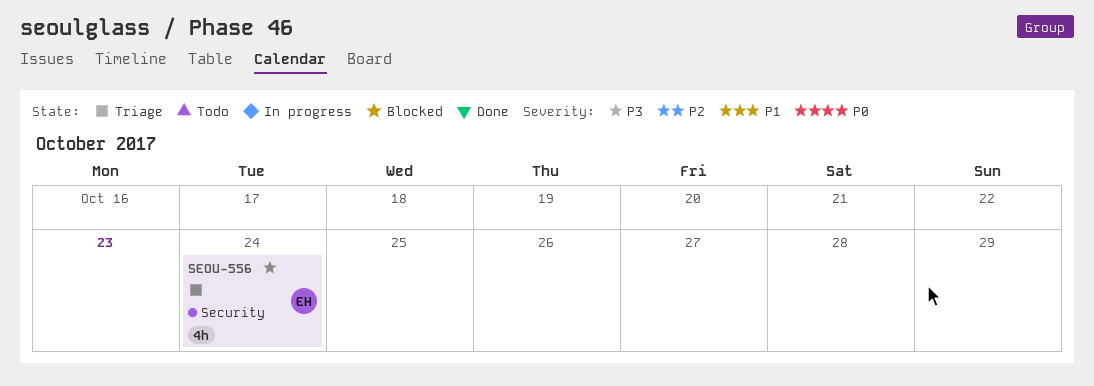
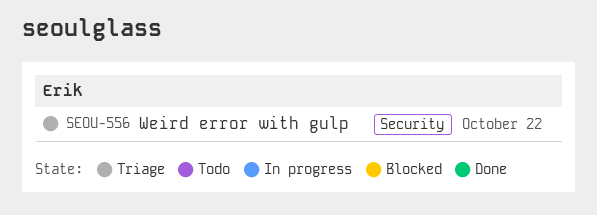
SEOU-556, due: Oct 24 -> Oct 22

